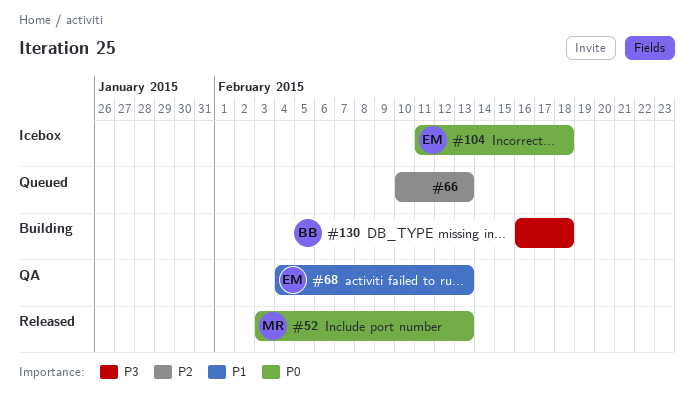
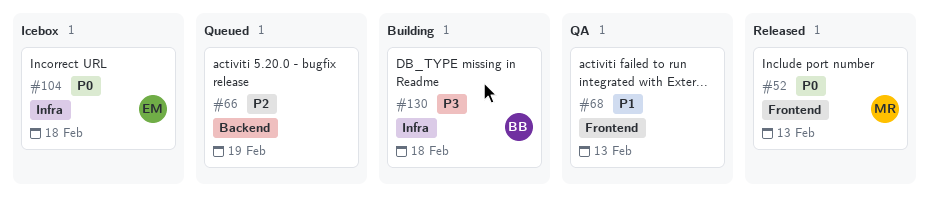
#66, due: Feb 13 -> Feb 19
#68, owner: EM -> none

